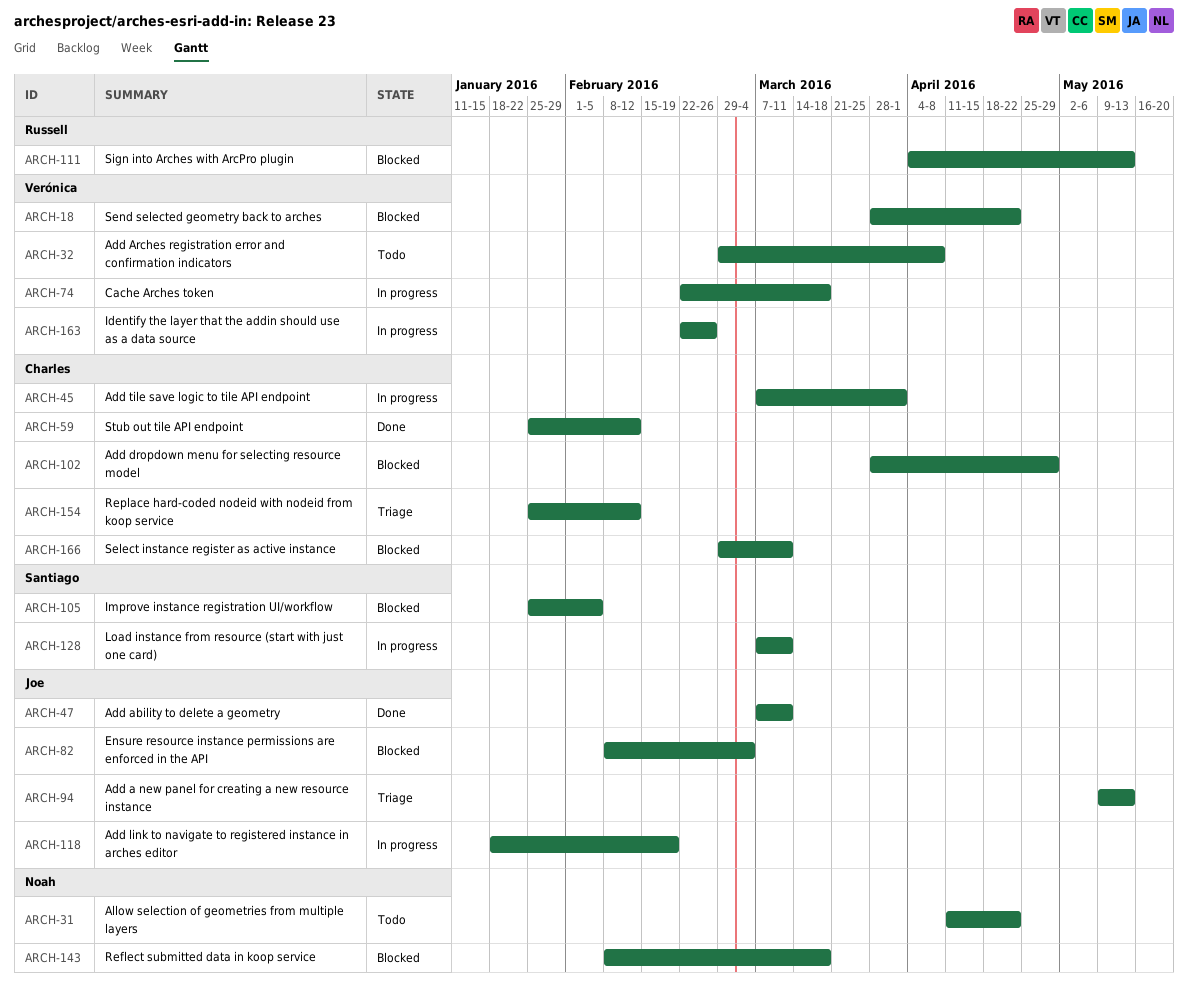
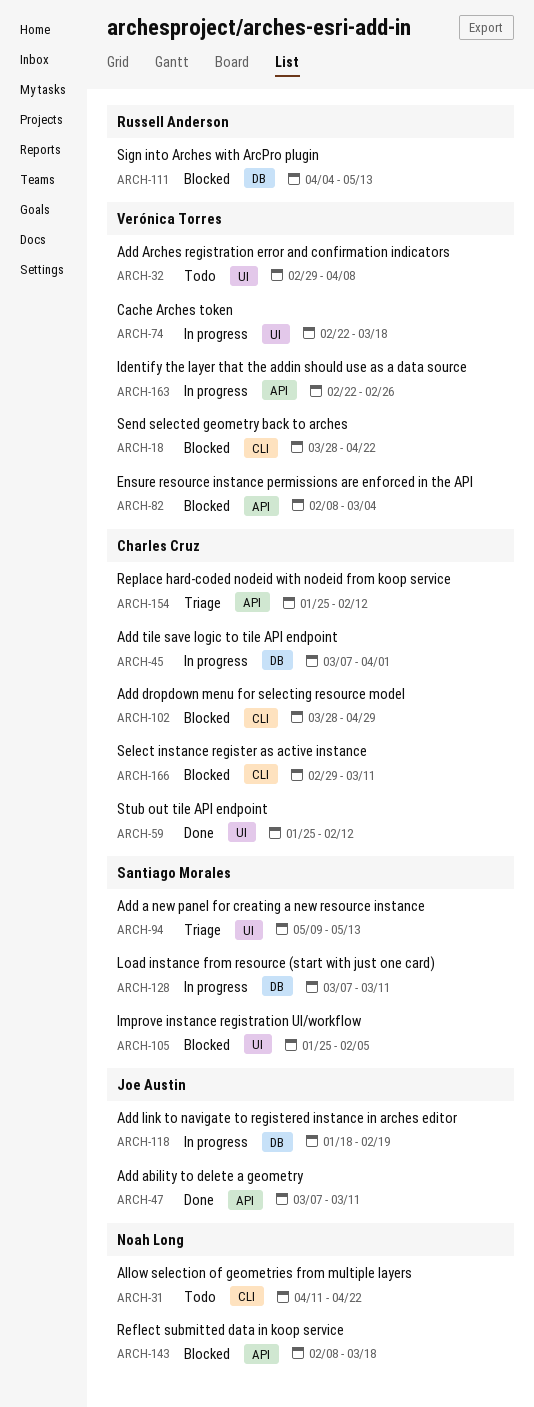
ARCH-82, owner: Joe Austin -> Verónica Torres
ARCH-94, owner: Joe Austin -> Santiago Morales

